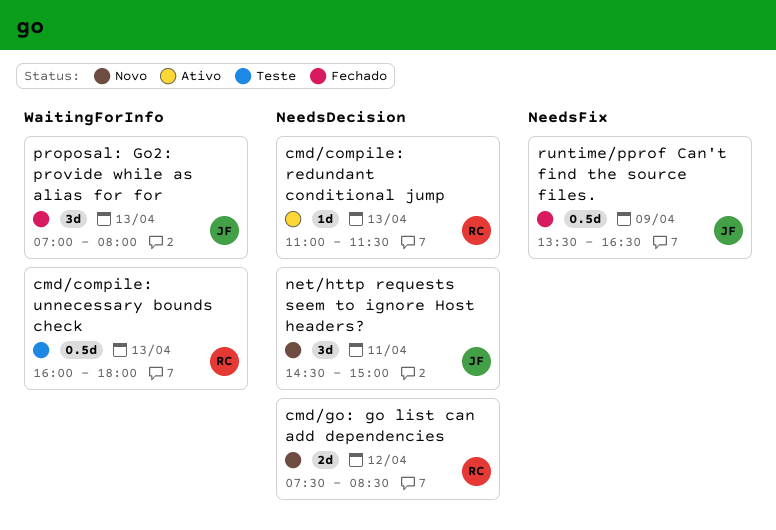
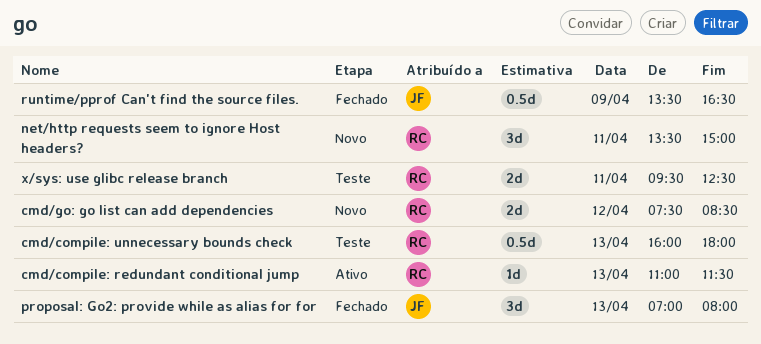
net/http requests seem to ignore Host headers?, owner: JF -> RC
net/http requests seem to ignore Host headers?, begins: 14:30 -> 13:30
x/sys: use glibc release branch: none -> present

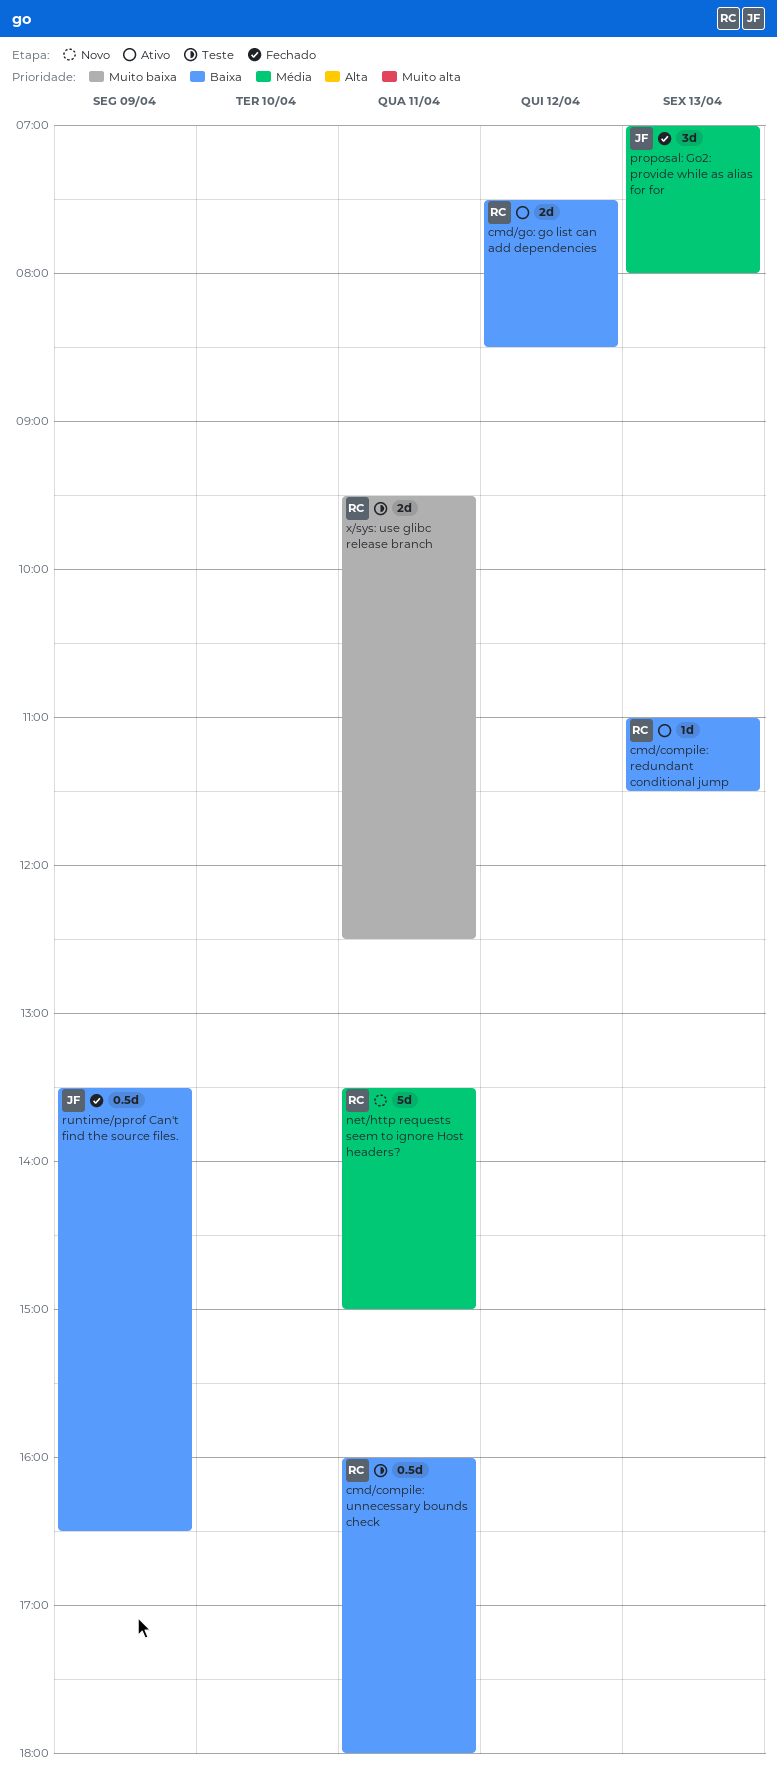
cmd/compile: unnecessary bounds check, day: Apr 13 -> Apr 11
cmd/go: go list can add dependencies, status: Novo -> Ativo
net/http requests seem to ignore Host headers?, estimate: 3d -> 5d

